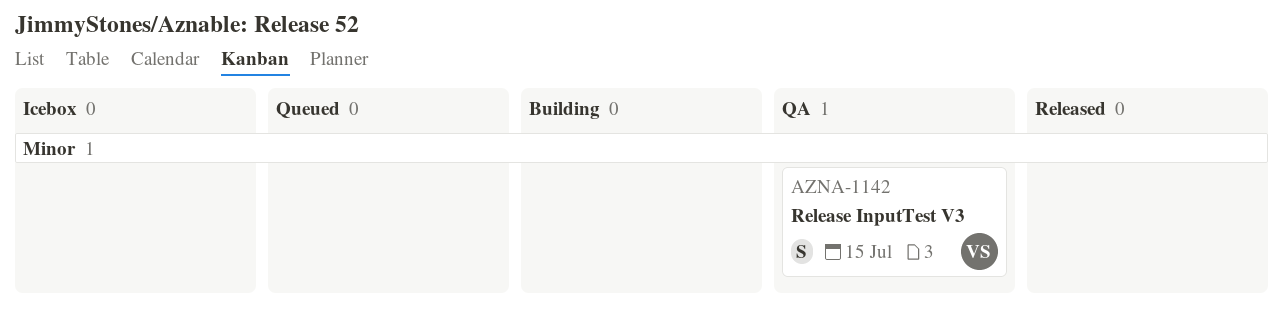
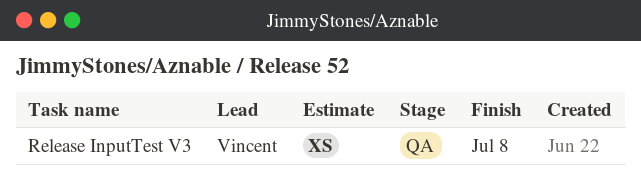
Release InputTest V3, estimate: S -> XS
Release InputTest V3, due: Jul 15 -> Jul 8

